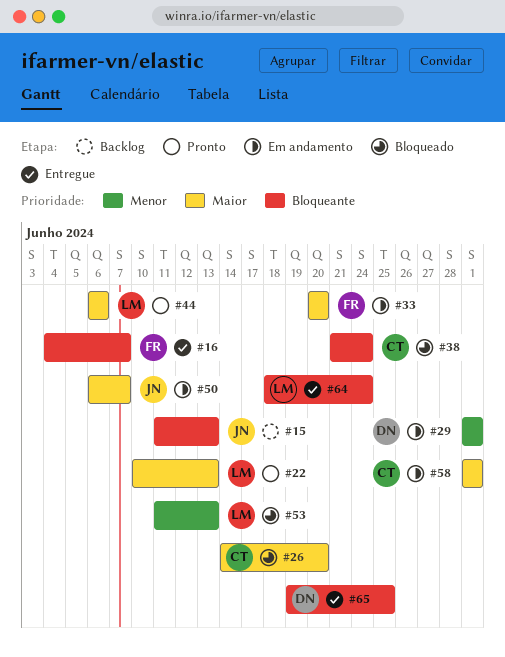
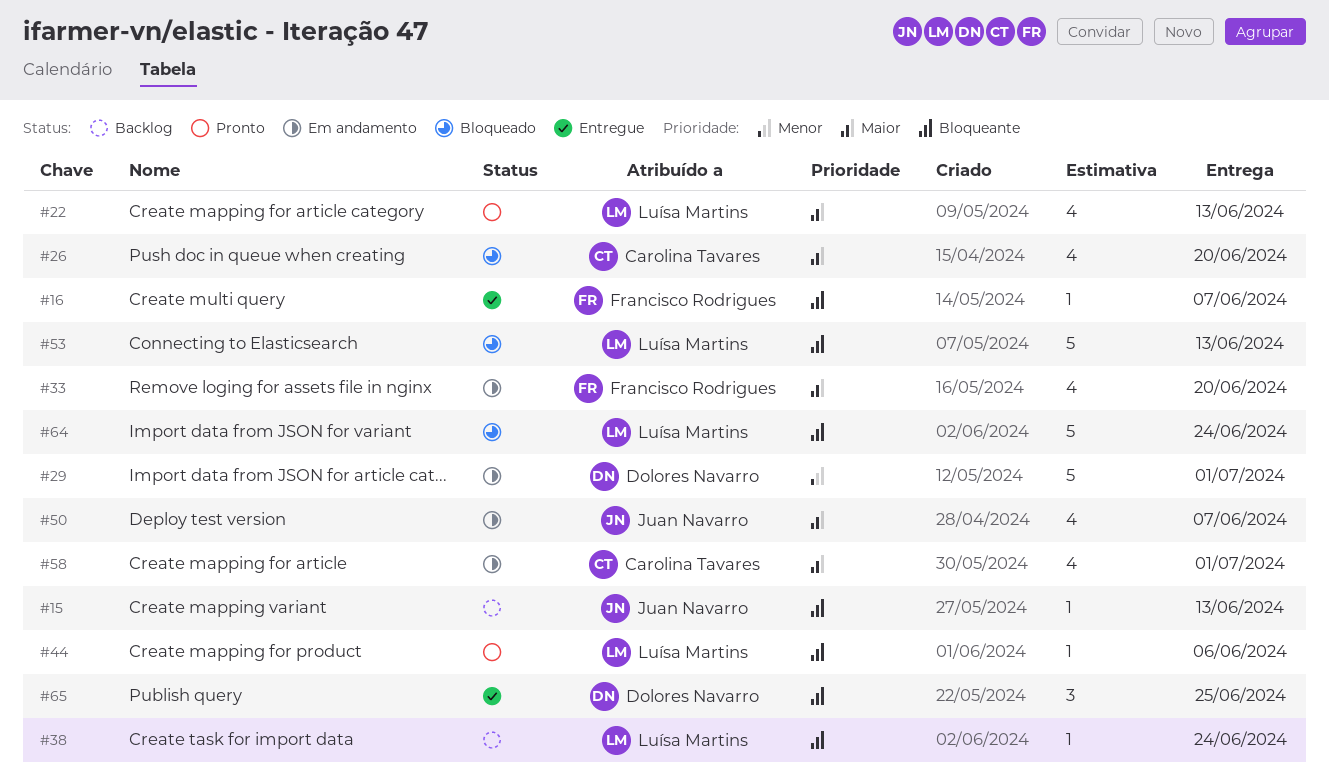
#38, status: Bloqueado -> Backlog
#38, owner: Carolina Tavares -> Luísa Martins
#44, priority: Maior -> Bloqueante
#53, priority: Menor -> Bloqueante
#64, status: Entregue -> Bloqueado

